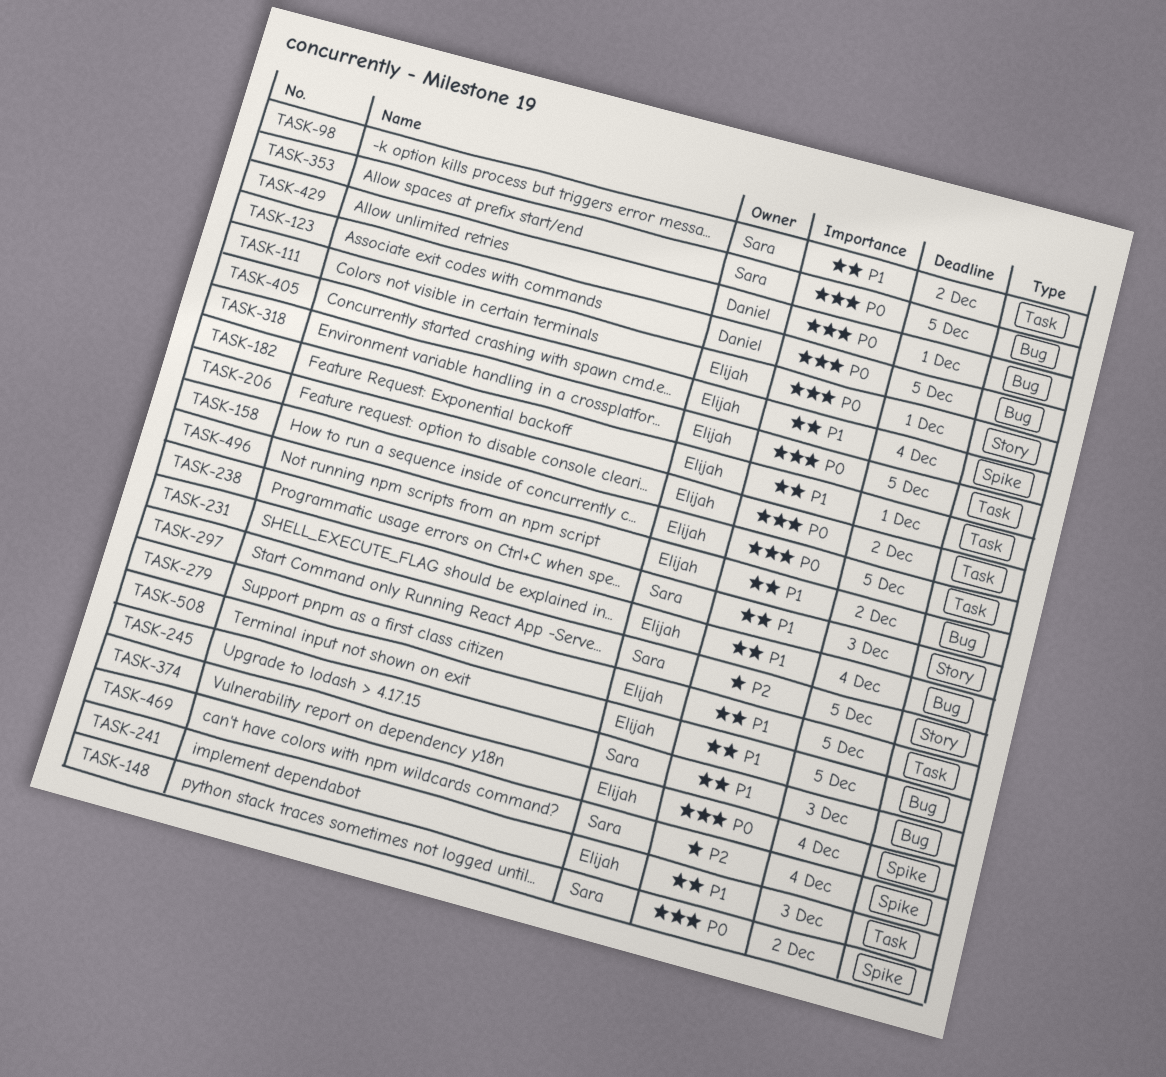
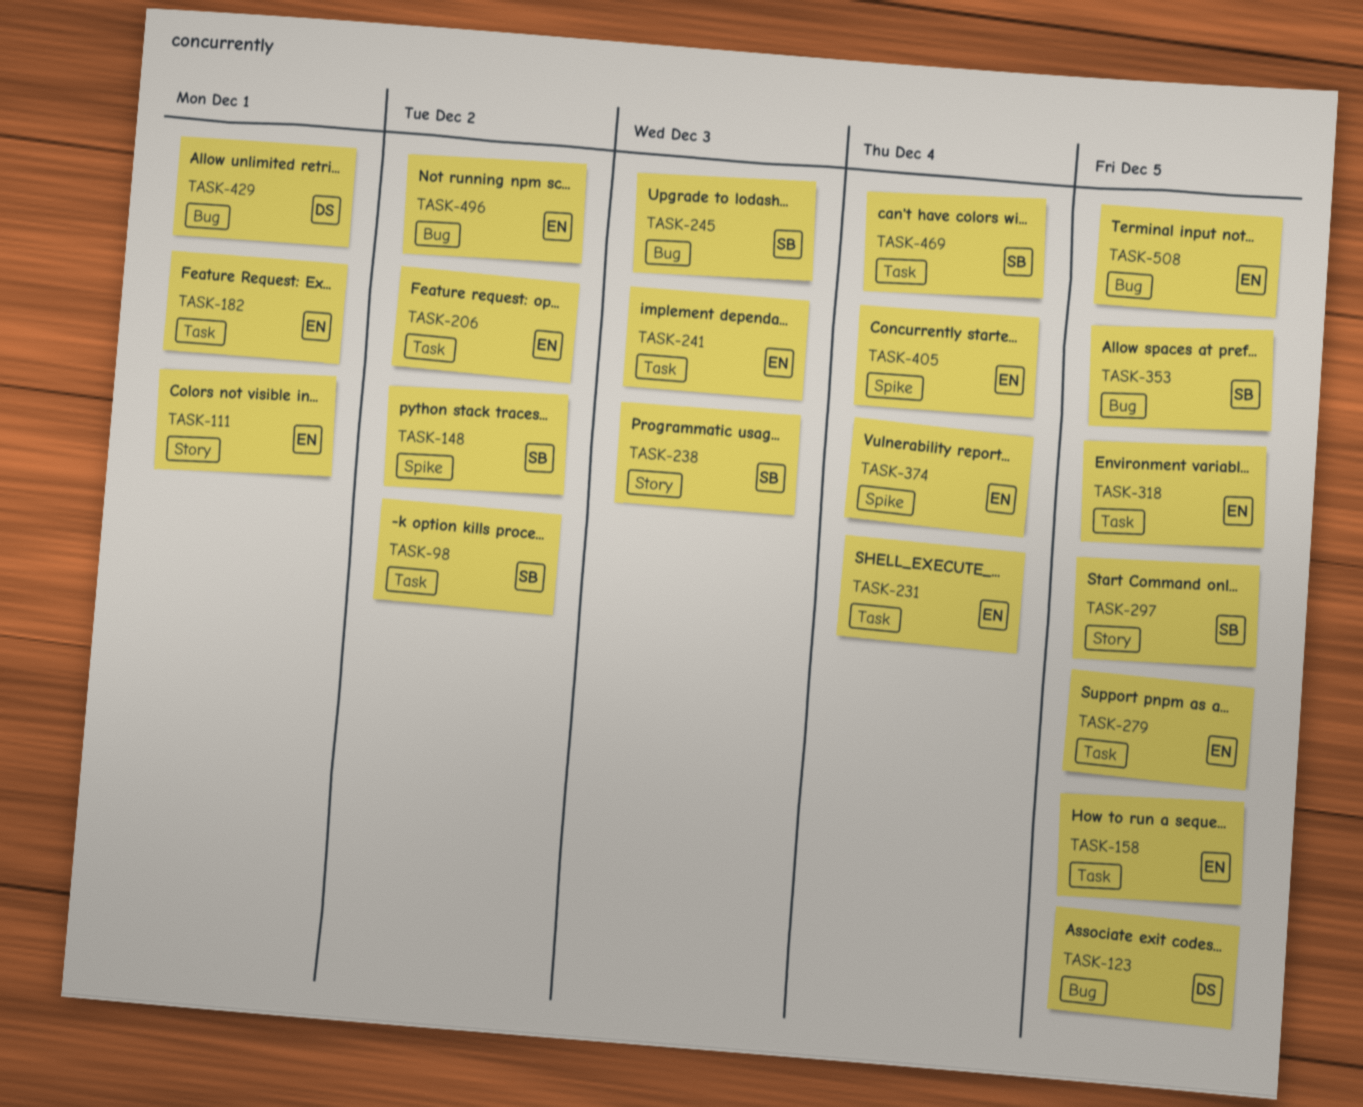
TASK-231, label: Bug -> Task
TASK-469, label: Spike -> Task

